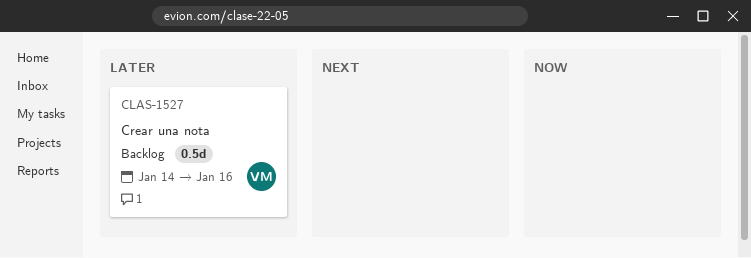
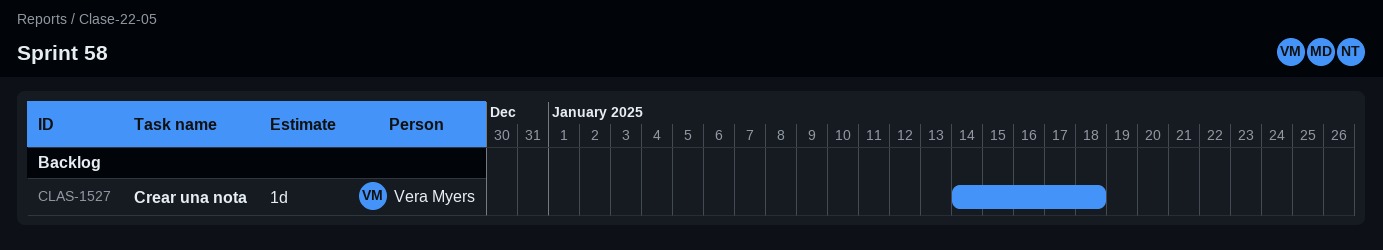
CLAS-1527, estimate: 0.5d -> 1d
CLAS-1527, due: Jan 16 -> Jan 18

